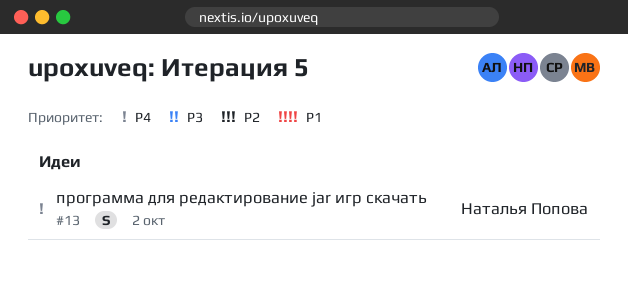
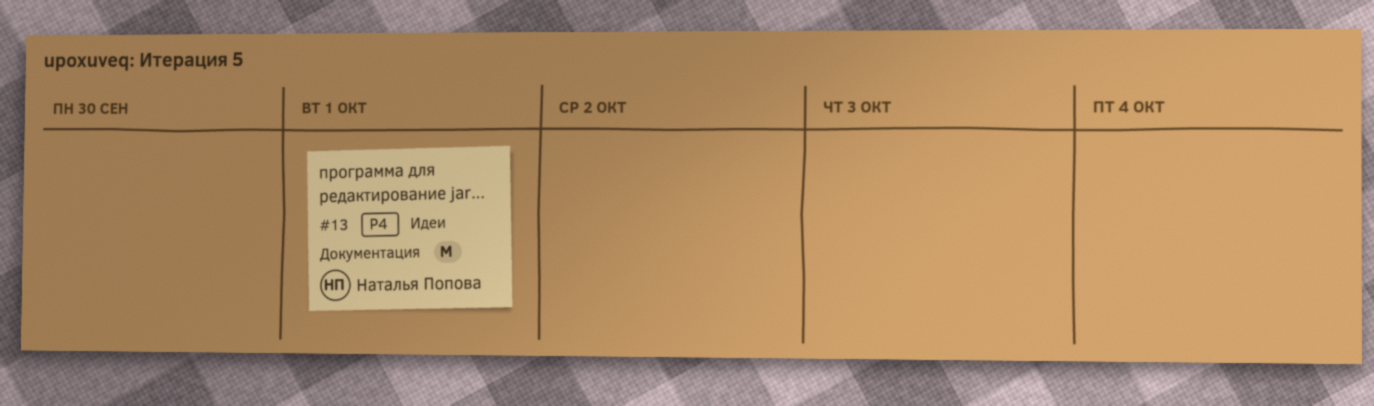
#13, estimate: S -> M
#13, due: Oct 2 -> Oct 1

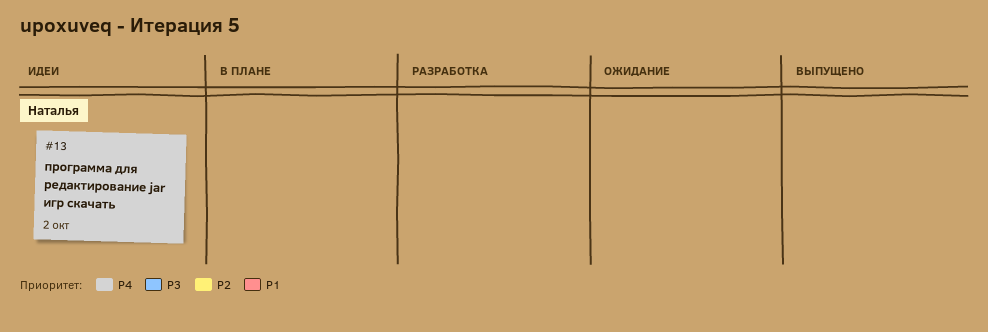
#13, due: Oct 1 -> Oct 2

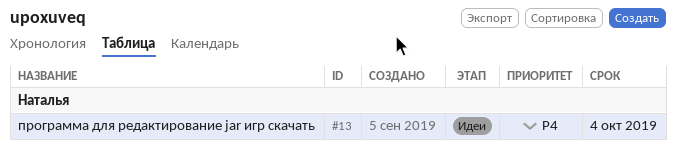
#13, due: Oct 2 -> Oct 4

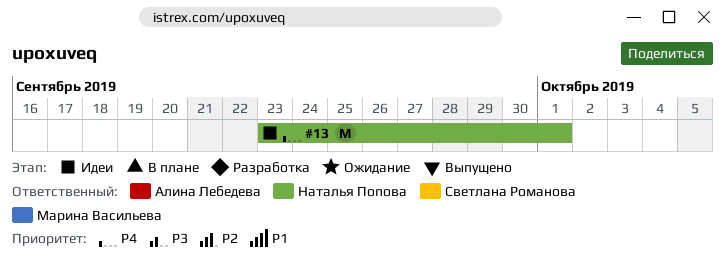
#13, due: Oct 4 -> Oct 1

